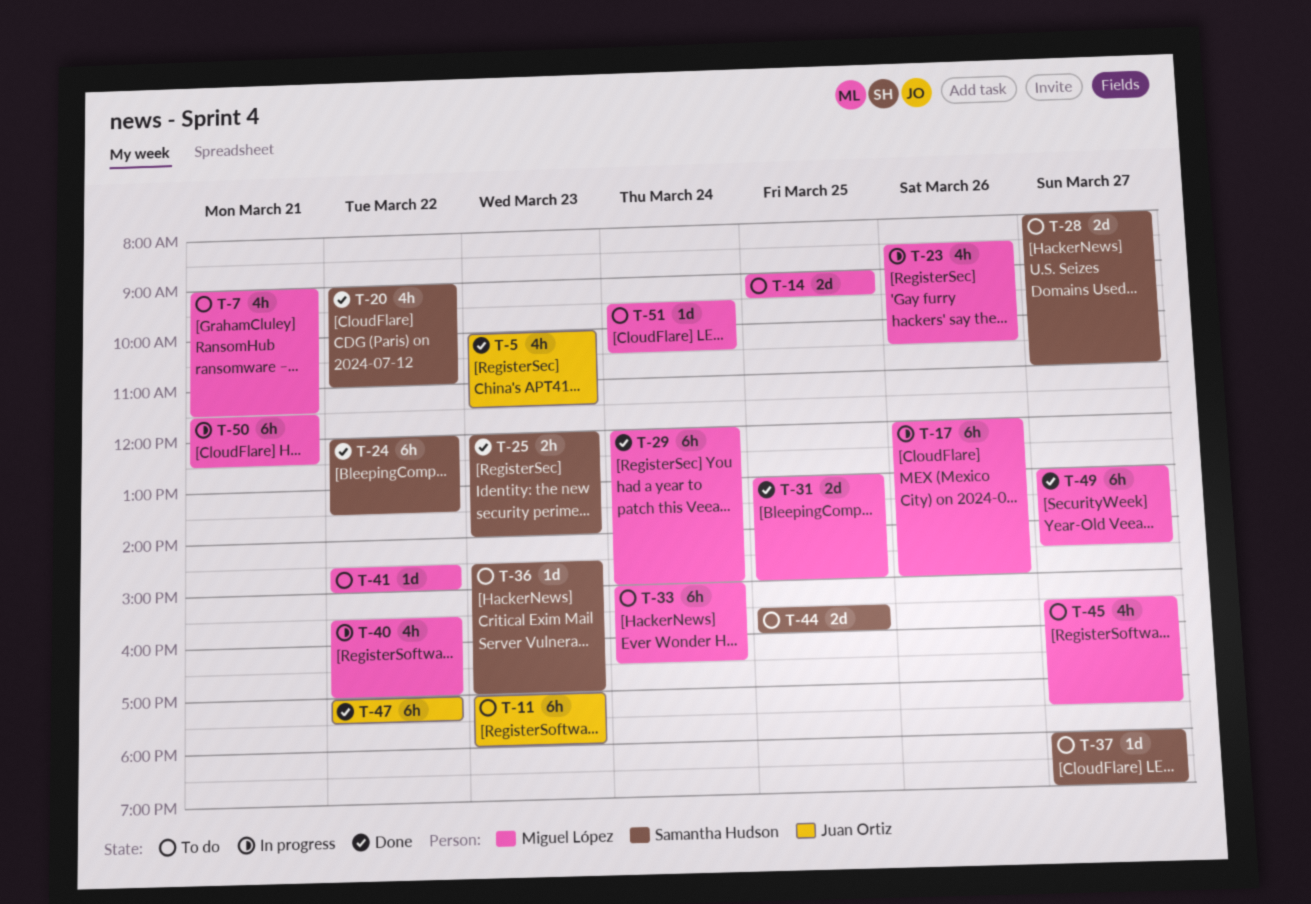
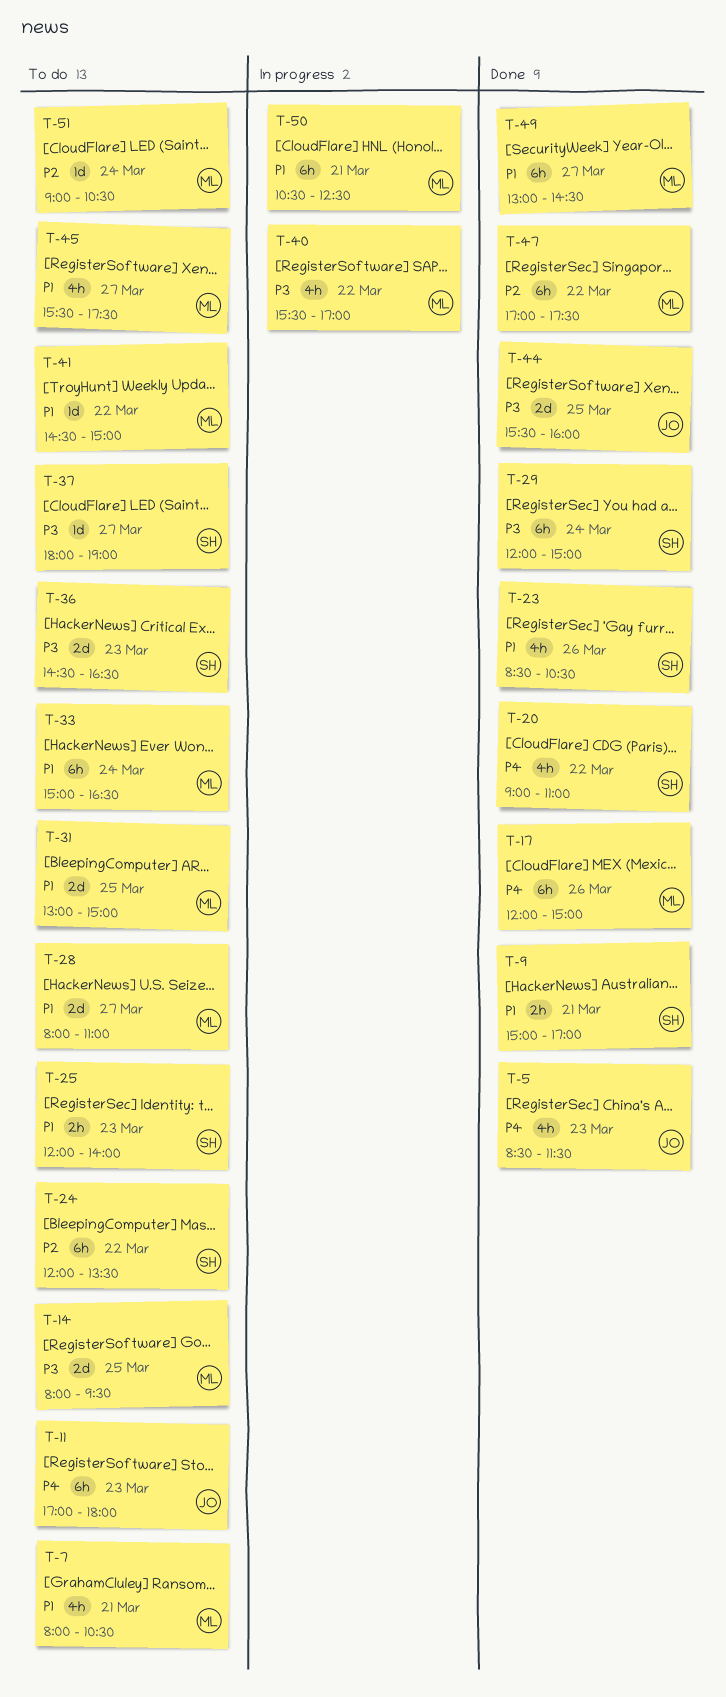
T-5, begins: 10:00 -> 08:30
T-7, begins: 09:00 -> 08:00
T-7, ends: 11:30 -> 10:30
T-9: none -> present
T-14, begins: 09:00 -> 08:00
T-17, status: In progress -> Done
T-23, status: In progress -> Done
T-23, owner: Miguel López -> Samantha Hudson
T-24, status: Done -> To do
T-25, status: Done -> To do
T-28, owner: Samantha Hudson -> Miguel López
T-29, owner: Miguel López -> Samantha Hudson
T-31, status: Done -> To do
T-36, estimate: 1d -> 2d
T-36, ends: 17:00 -> 16:30
T-44, status: To do -> Done
T-44, owner: Samantha Hudson -> Juan Ortiz
T-47, owner: Juan Ortiz -> Miguel López
T-50, begins: 11:30 -> 10:30
T-51, begins: 09:30 -> 09:00

